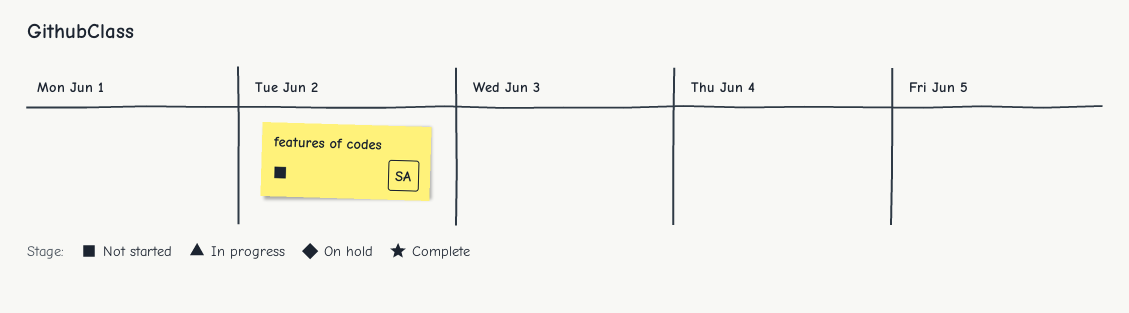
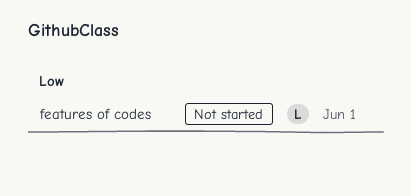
features of codes, due: Jun 2 -> Jun 1

